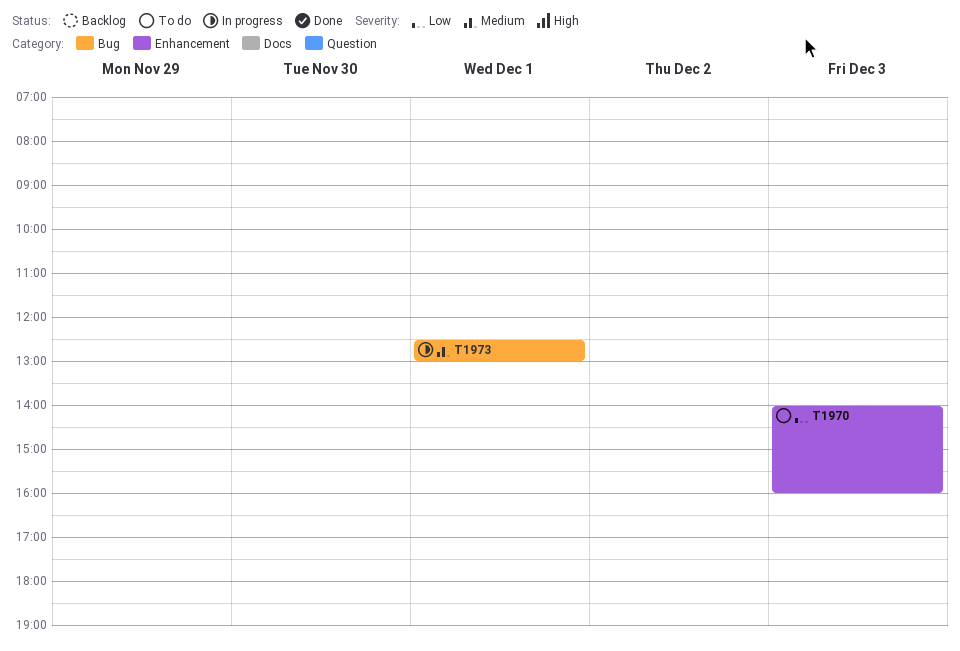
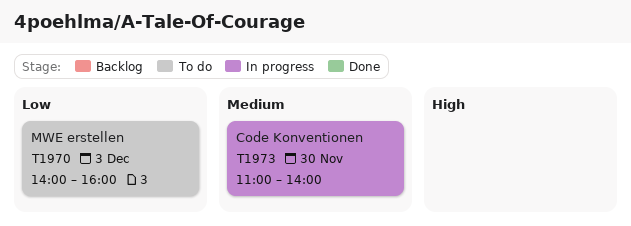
T1973, day: Dec 1 -> Nov 30
T1973, begins: 12:30 -> 11:00
T1973, ends: 13:00 -> 14:00

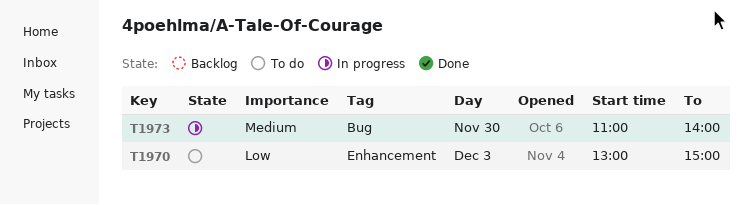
T1970, begins: 14:00 -> 13:00
T1970, ends: 16:00 -> 15:00

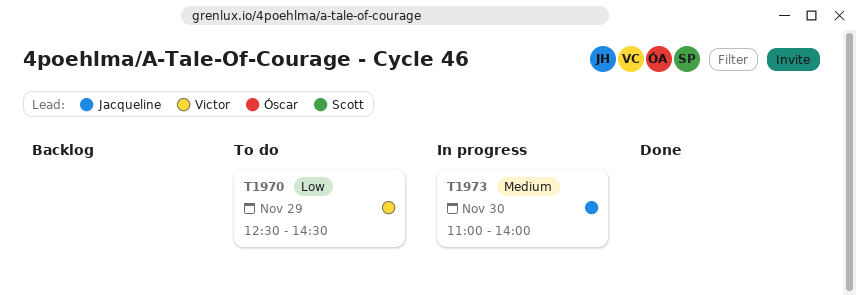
T1970, day: Dec 3 -> Nov 29
T1970, begins: 13:00 -> 12:30
T1970, ends: 15:00 -> 14:30

